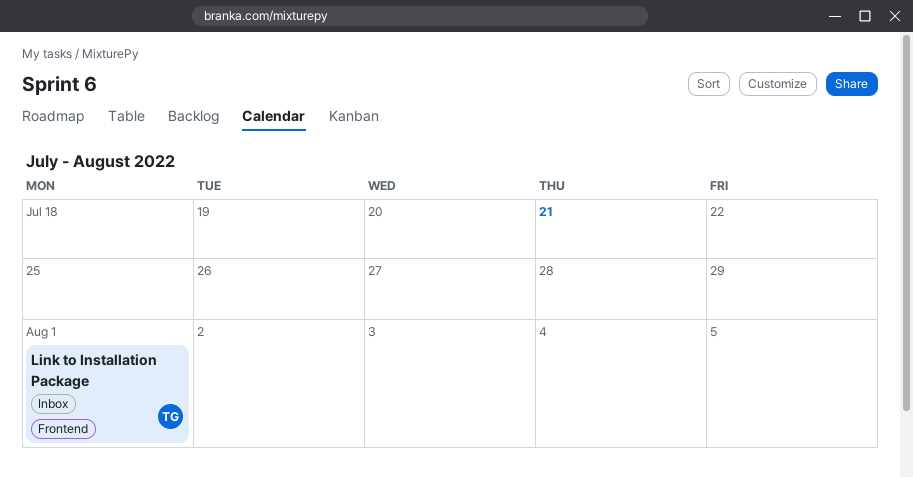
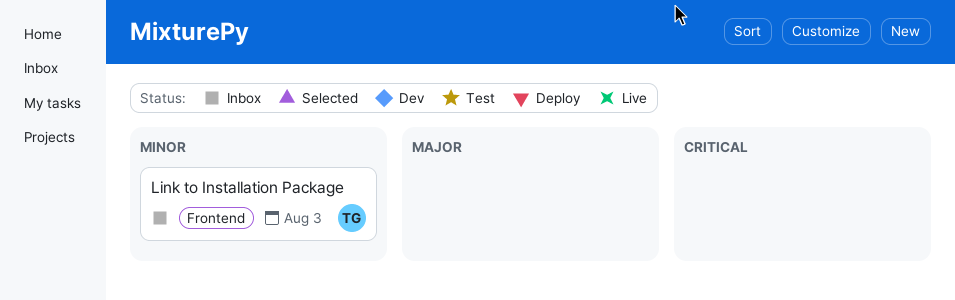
Link to Installation Package, due: Aug 1 -> Aug 3

